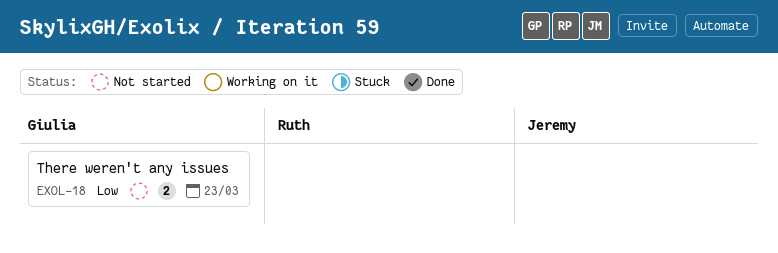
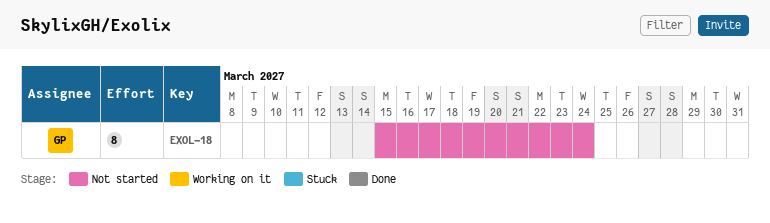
EXOL-18, estimate: 2 -> 8
EXOL-18, due: Mar 23 -> Mar 24

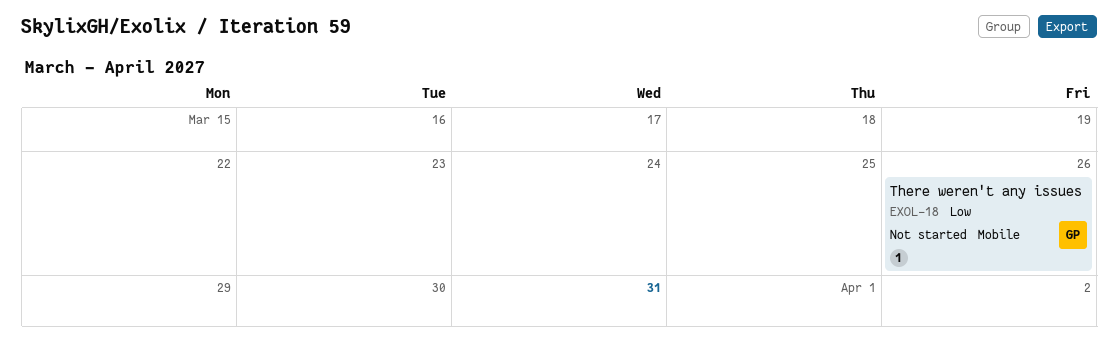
EXOL-18, estimate: 8 -> 1
EXOL-18, due: Mar 24 -> Mar 26

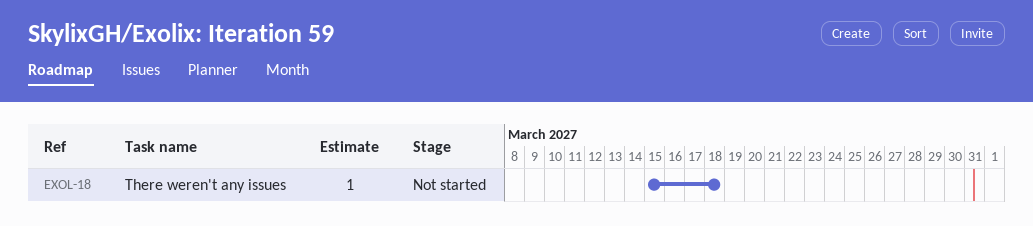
EXOL-18, due: Mar 26 -> Mar 18

